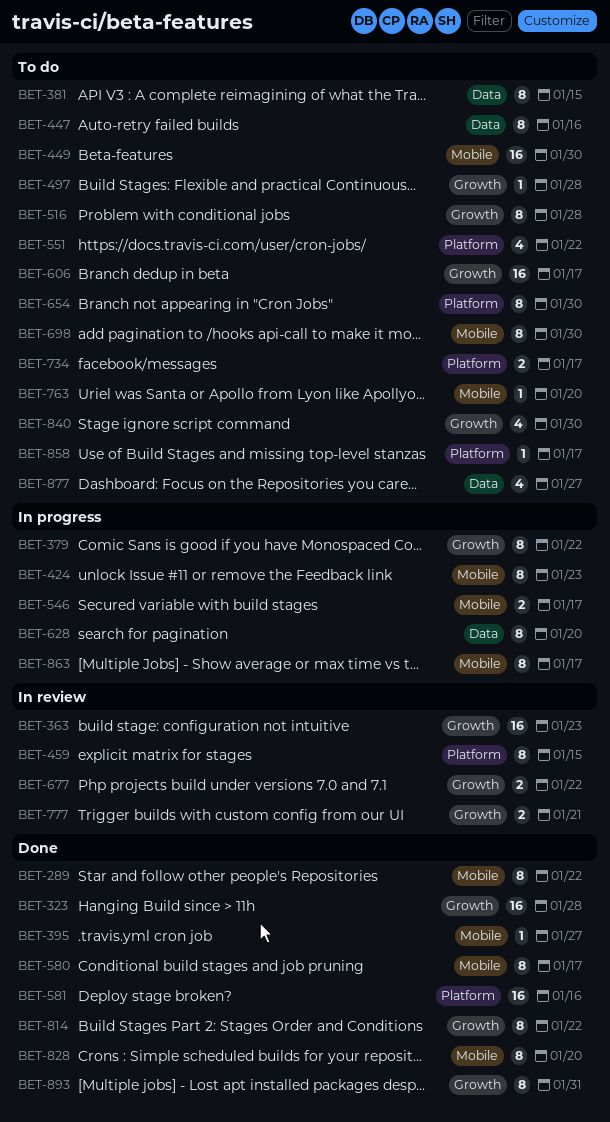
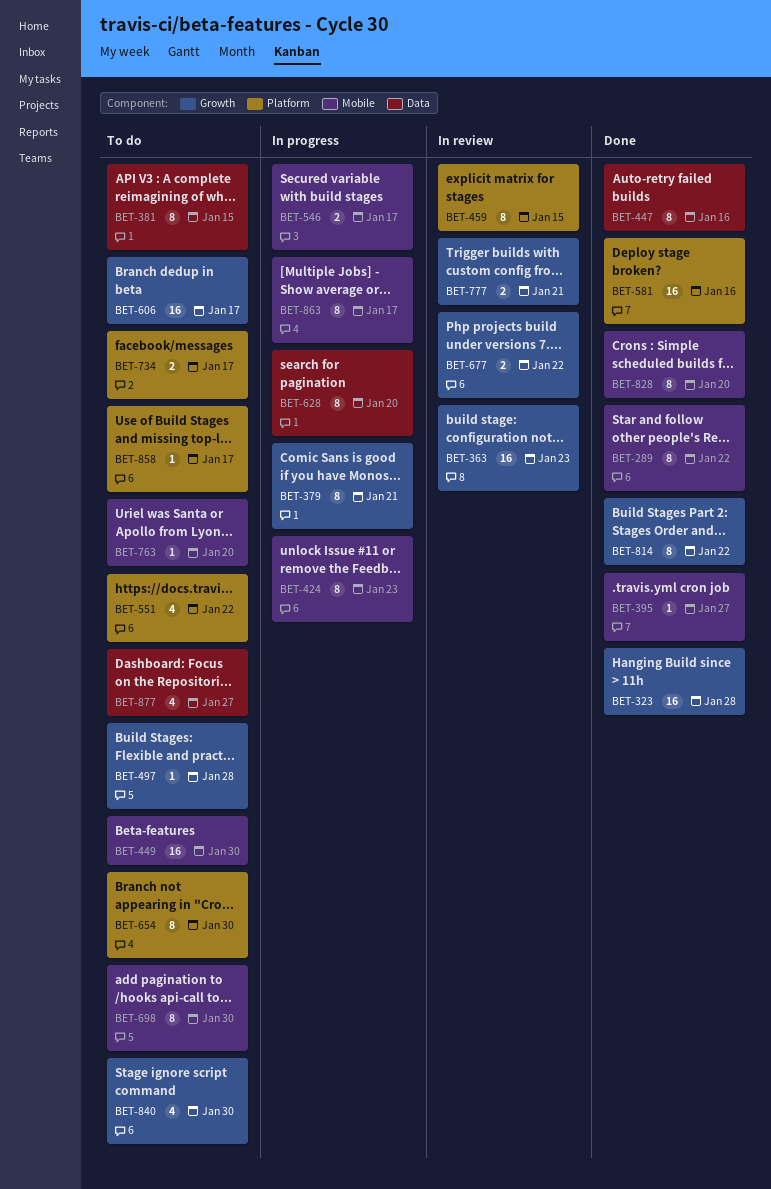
BET-379, due: Jan 22 -> Jan 21
BET-447, status: To do -> Done
BET-516: present -> none
BET-580: present -> none
BET-893: present -> none

